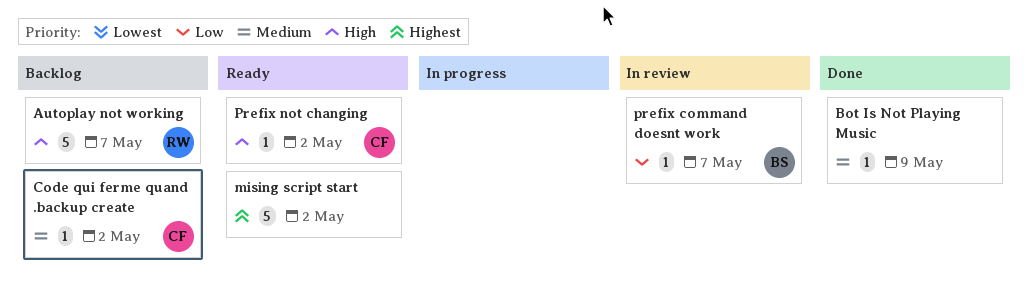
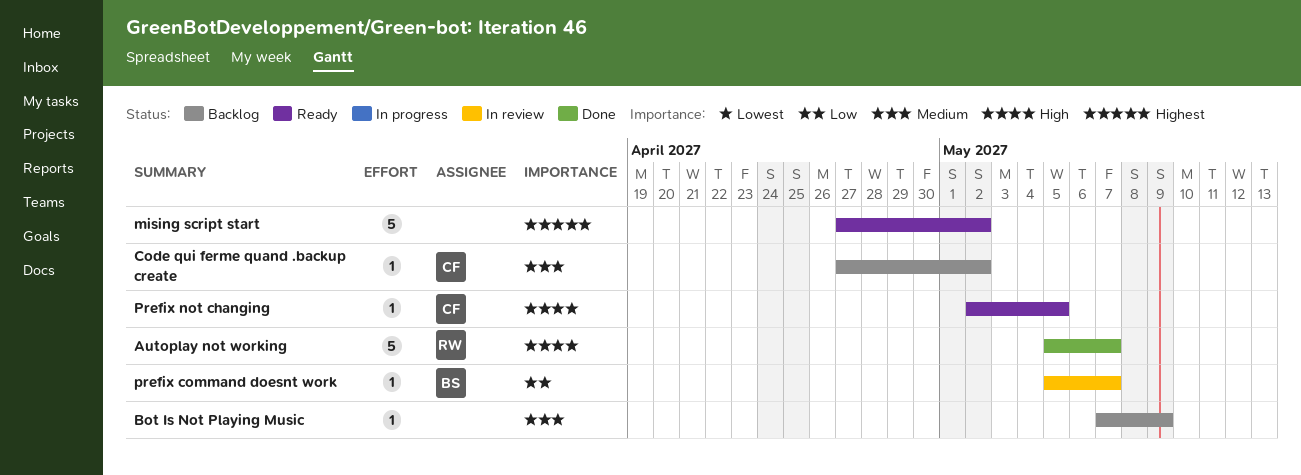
Autoplay not working, status: Backlog -> Done
Bot Is Not Playing Music, status: Done -> Backlog
Prefix not changing, due: May 2 -> May 5

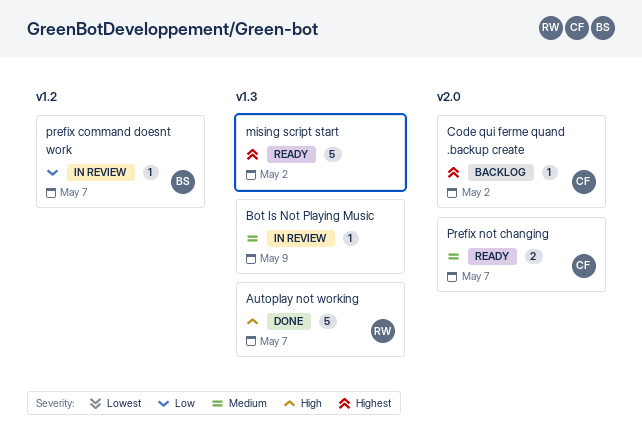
Bot Is Not Playing Music, status: Backlog -> In review
Code qui ferme quand .backup create, priority: Medium -> Highest
Prefix not changing, priority: High -> Medium
Prefix not changing, estimate: 1 -> 2
Prefix not changing, due: May 5 -> May 7

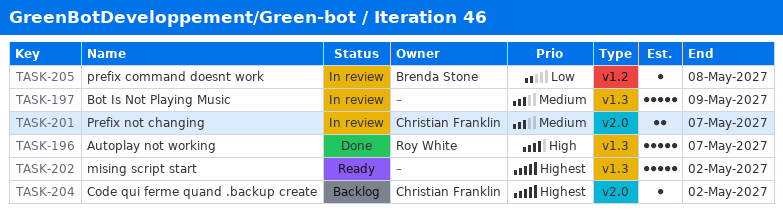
Bot Is Not Playing Music, estimate: 1 -> 5
prefix command doesnt work, due: May 7 -> May 8
Prefix not changing, status: Ready -> In review

